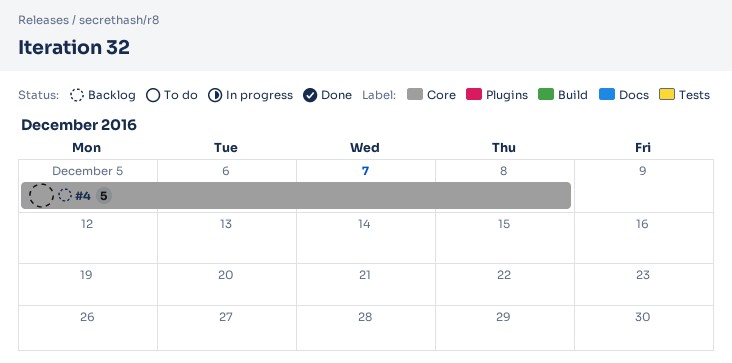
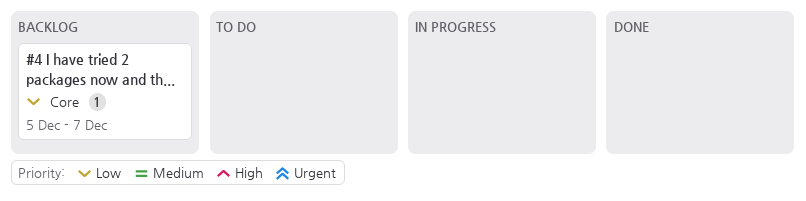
#4, estimate: 5 -> 1
#4, due: Dec 8 -> Dec 7

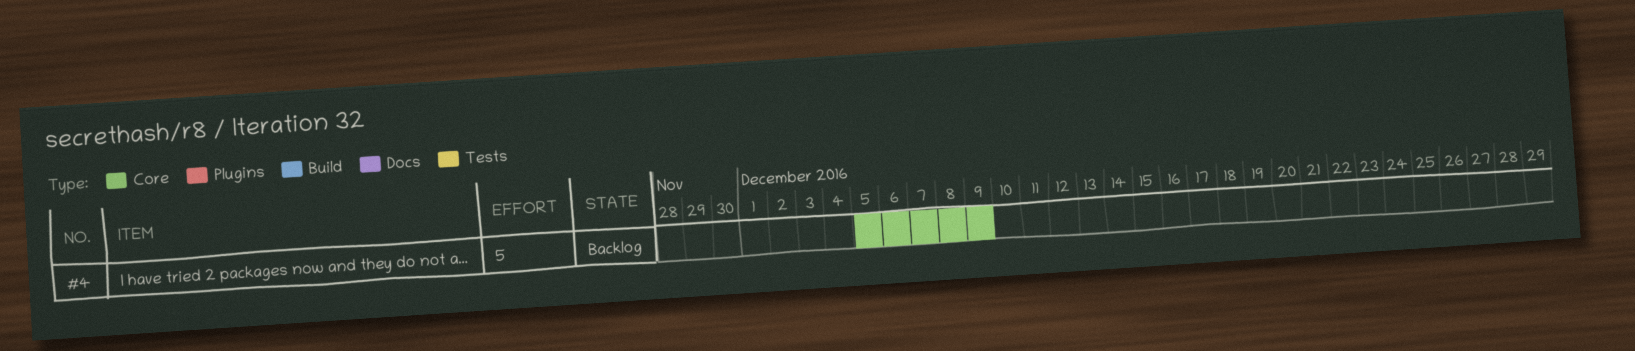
#4, estimate: 1 -> 5
#4, due: Dec 7 -> Dec 9

